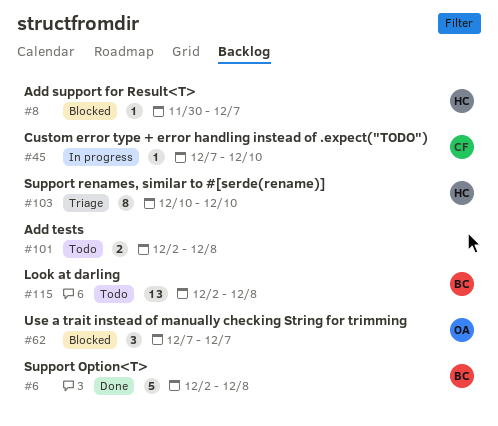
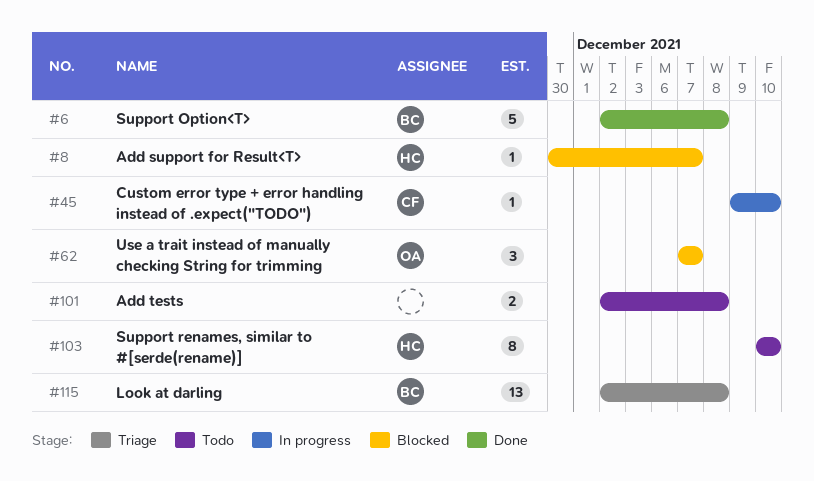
#45, start: Dec 7 -> Dec 9
#103, status: Triage -> Todo
#115, status: Todo -> Triage

